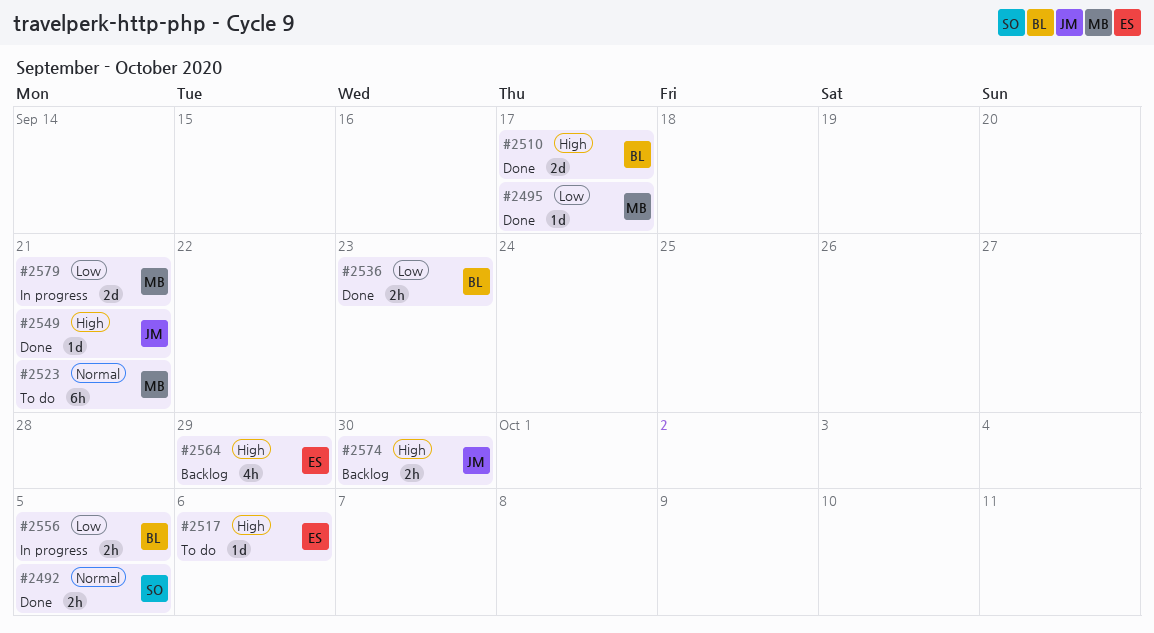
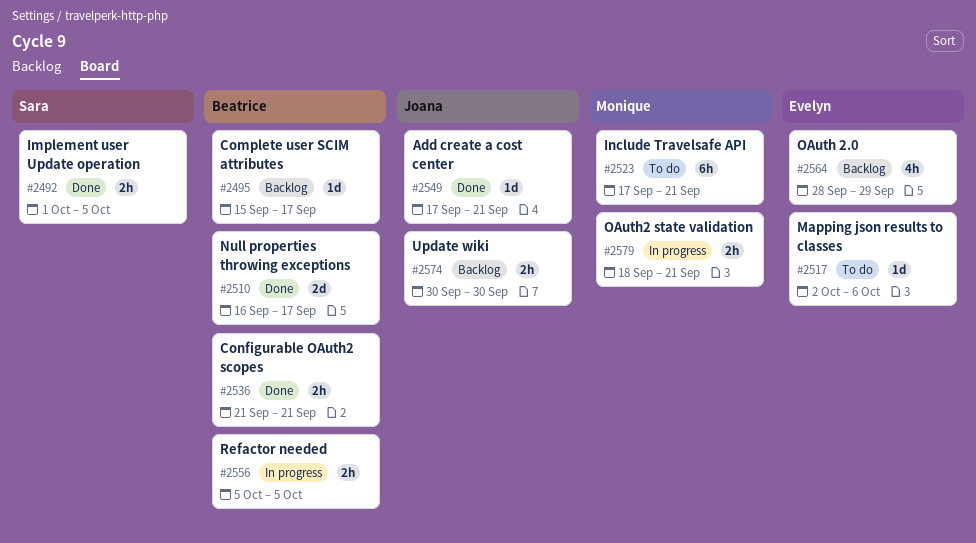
#2495, status: Done -> Backlog
#2495, owner: Monique -> Beatrice
#2536, due: Sep 23 -> Sep 21
#2579, estimate: 2d -> 2h

